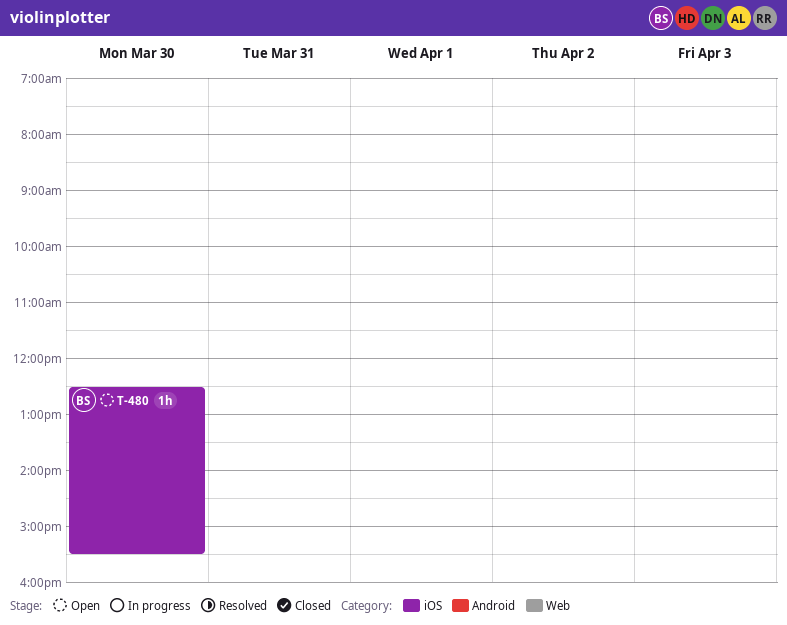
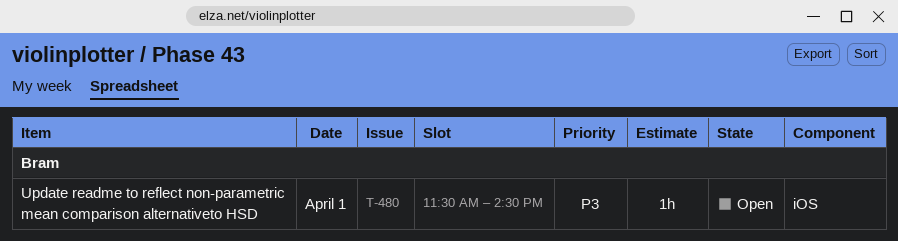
T-480, day: Mar 30 -> Apr 1
T-480, begins: 12:30 -> 11:30
T-480, ends: 15:30 -> 14:30

